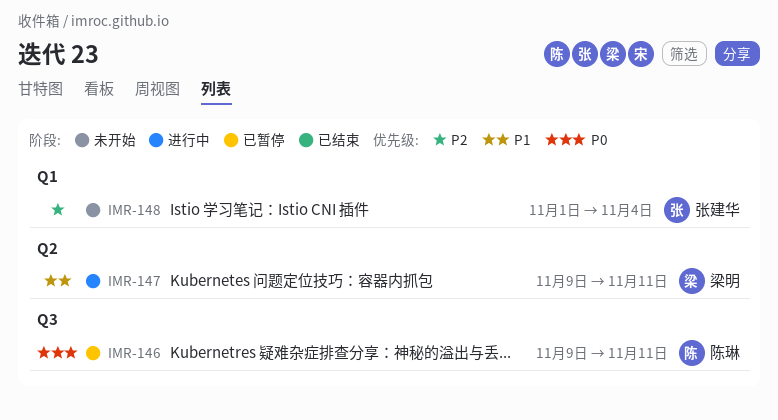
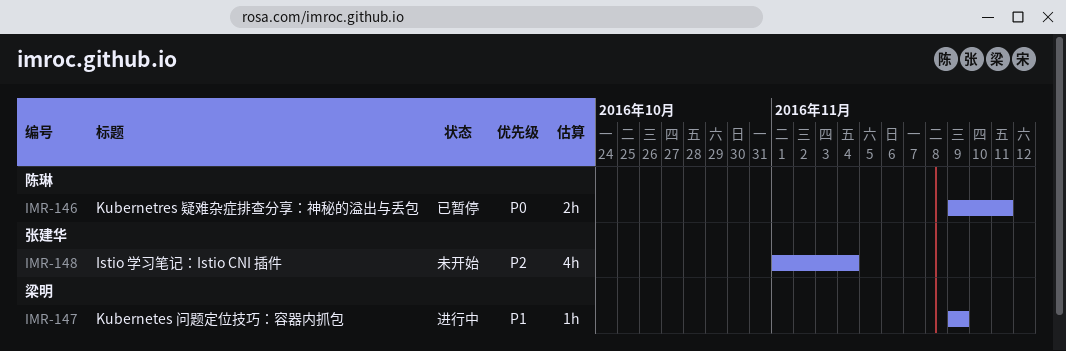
IMR-147, due: Nov 11 -> Nov 9

